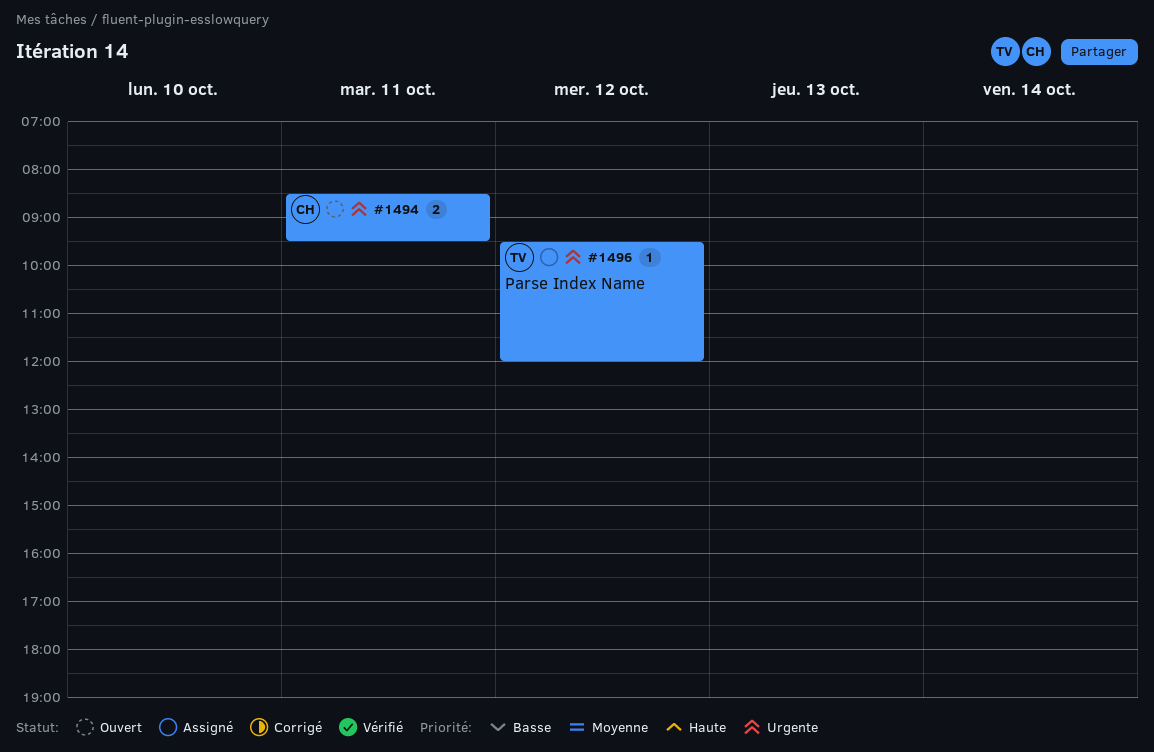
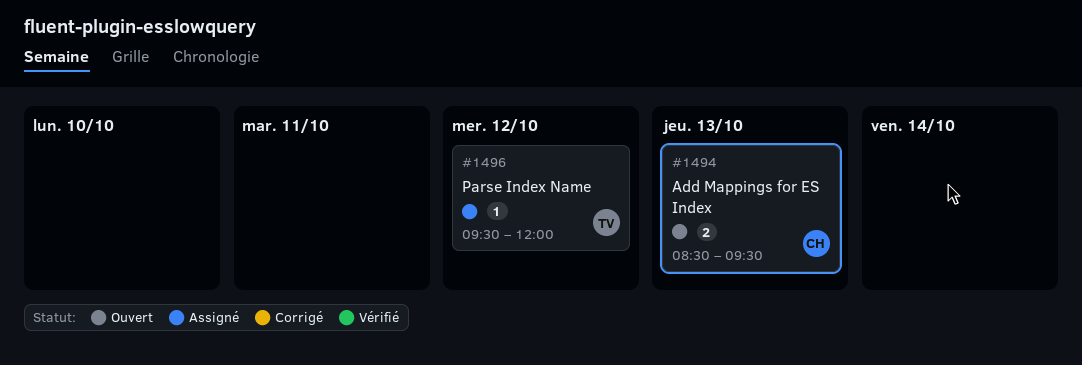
#1494, day: Oct 11 -> Oct 13

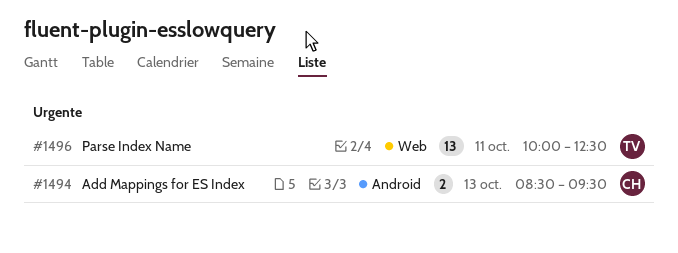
#1496, estimate: 1 -> 13
#1496, day: Oct 12 -> Oct 11
#1496, begins: 09:30 -> 10:00
#1496, ends: 12:00 -> 12:30

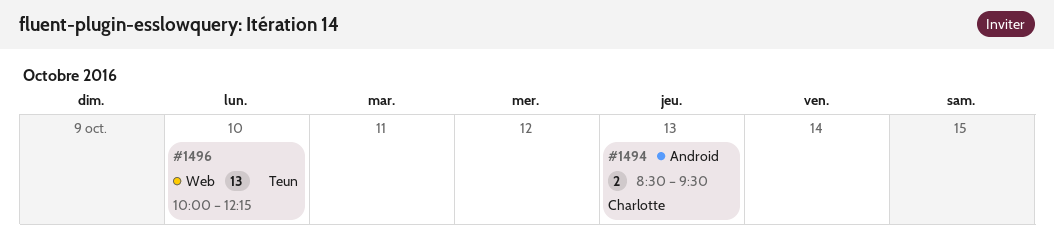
#1496, day: Oct 11 -> Oct 10
#1496, ends: 12:30 -> 12:15

